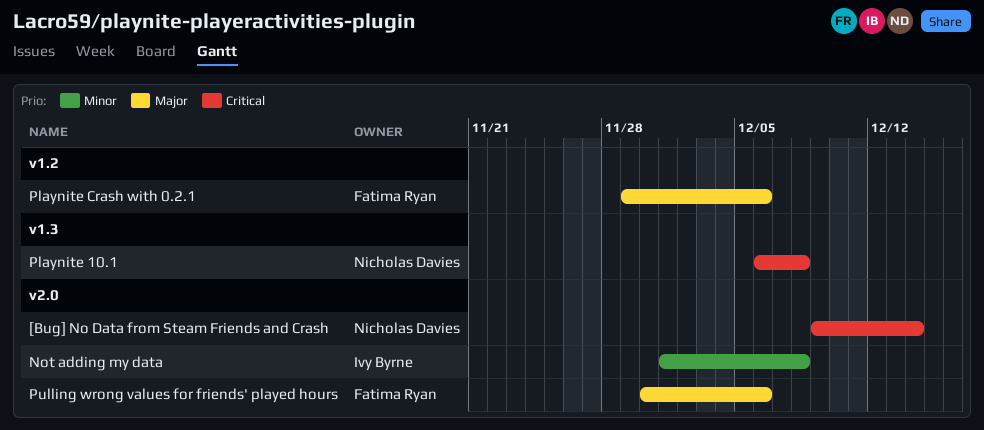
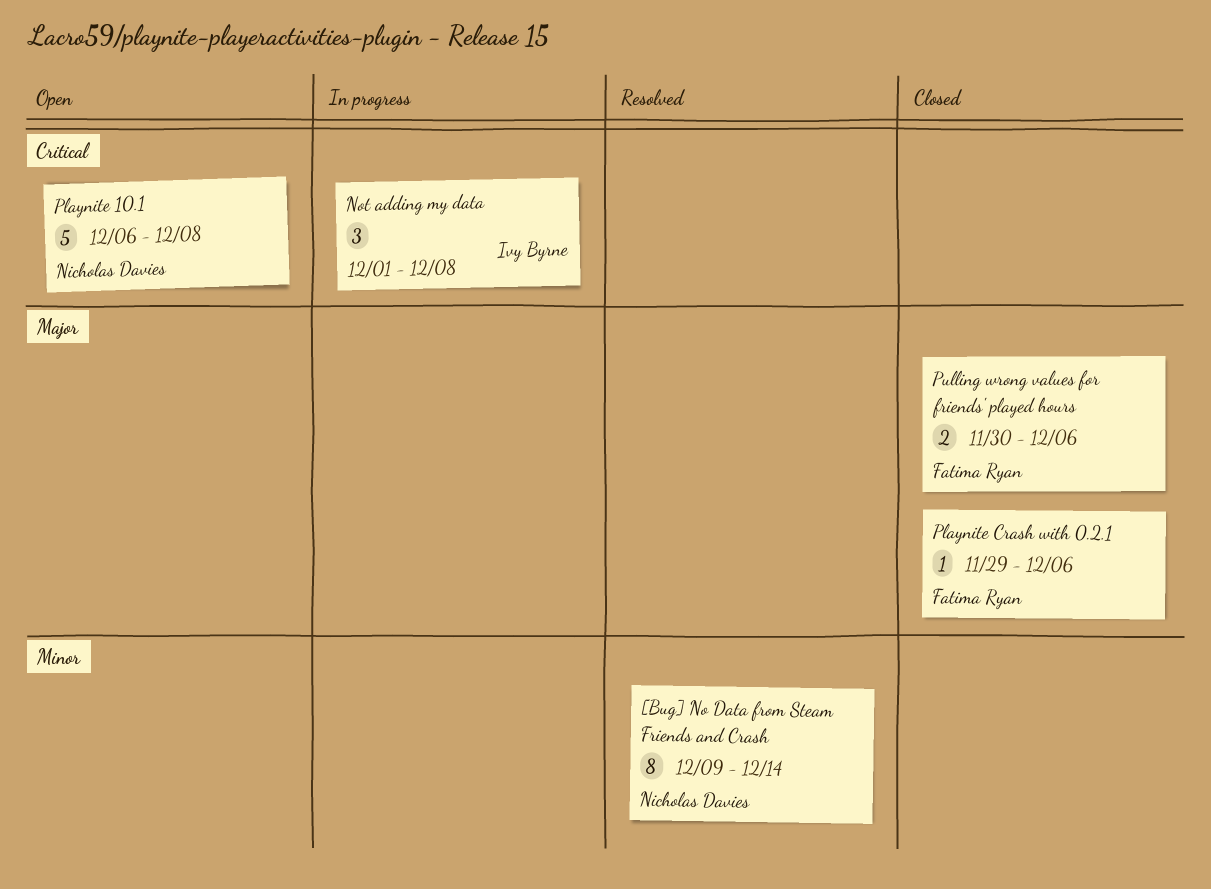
[Bug] No Data from Steam Friends and Crash, priority: Critical -> Minor
Not adding my data, priority: Minor -> Critical

